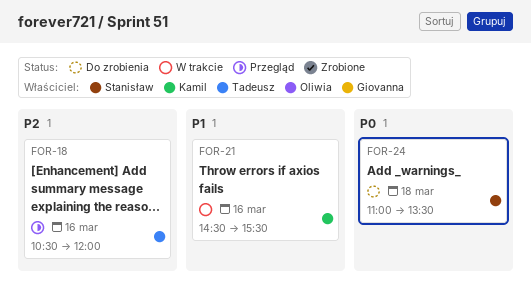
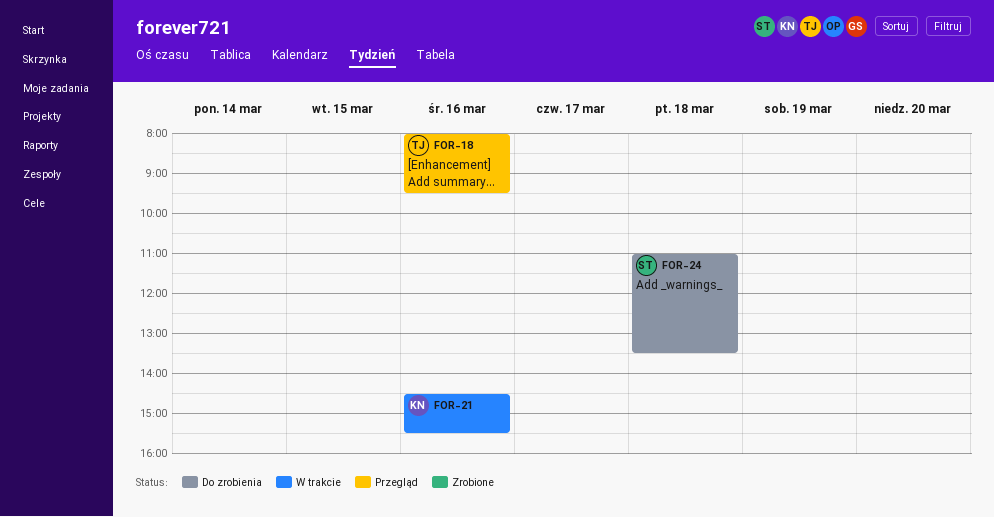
FOR-18, begins: 10:30 -> 08:00
FOR-18, ends: 12:00 -> 09:30

